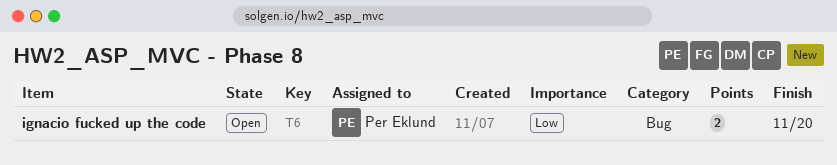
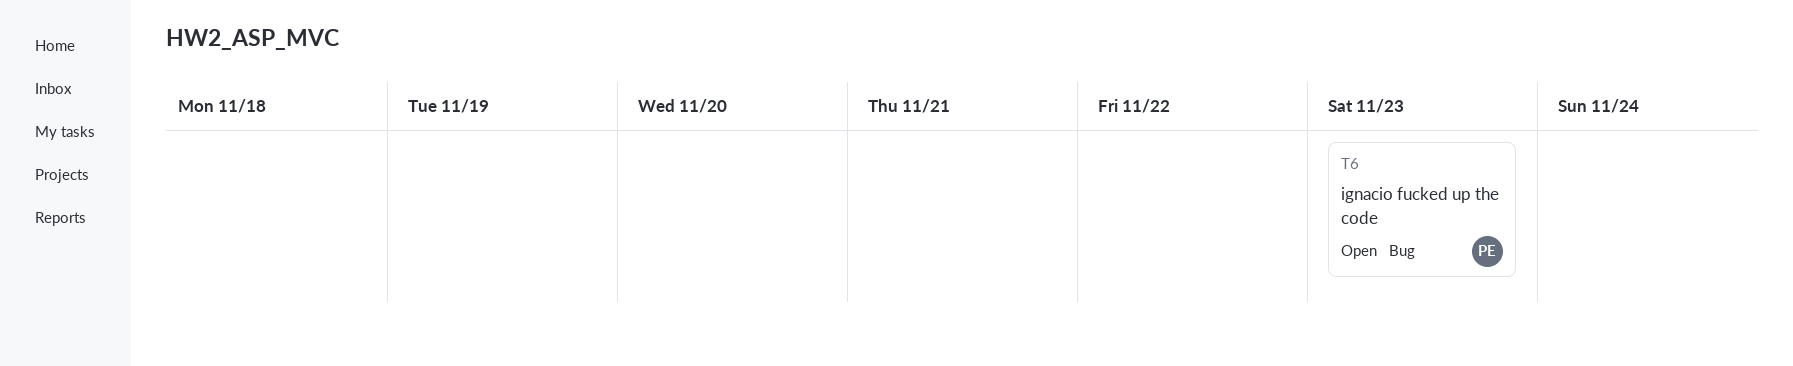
T6, due: Nov 20 -> Nov 23

